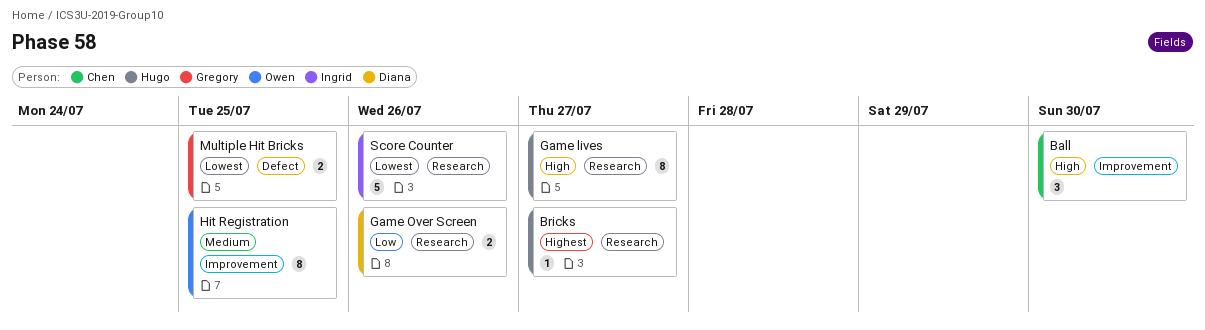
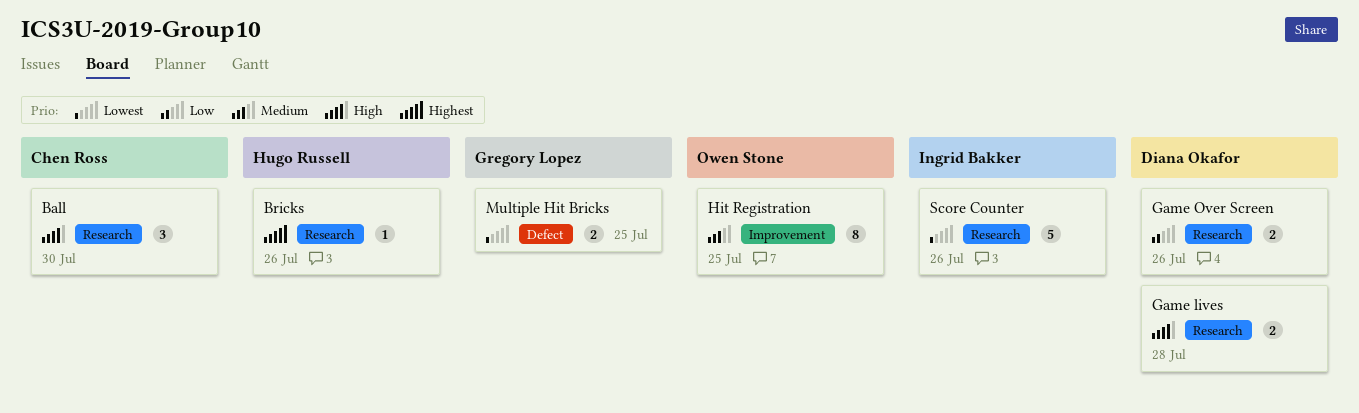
Ball, label: Improvement -> Research
Bricks, due: Jul 27 -> Jul 26
Game lives, owner: Hugo Russell -> Diana Okafor
Game lives, estimate: 8 -> 2
Game lives, due: Jul 27 -> Jul 28

